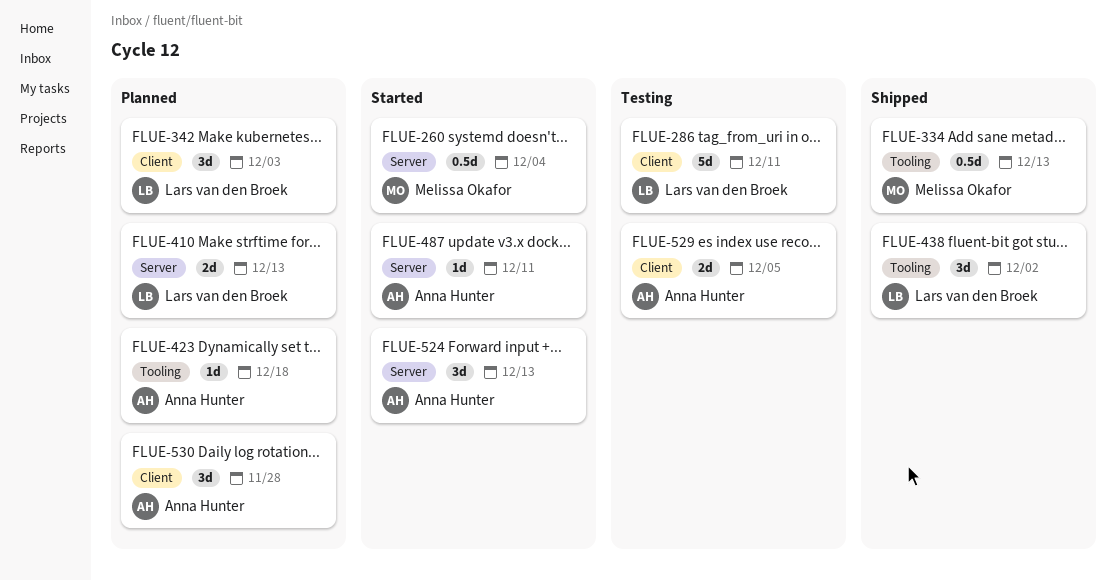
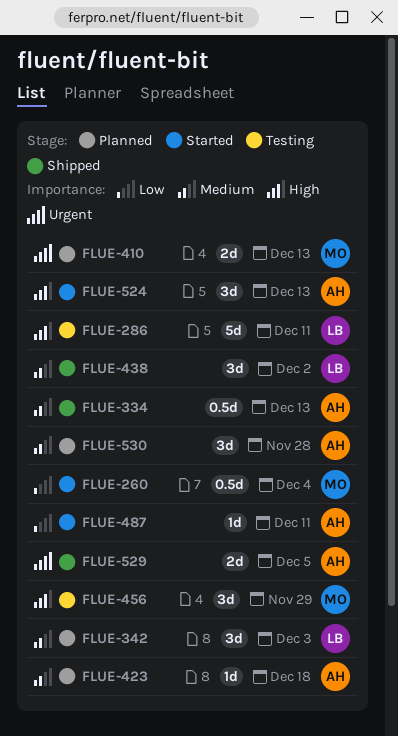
FLUE-334, owner: Melissa Okafor -> Anna Hunter
FLUE-410, owner: Lars van den Broek -> Melissa Okafor
FLUE-456: none -> present
FLUE-529, status: Testing -> Shipped

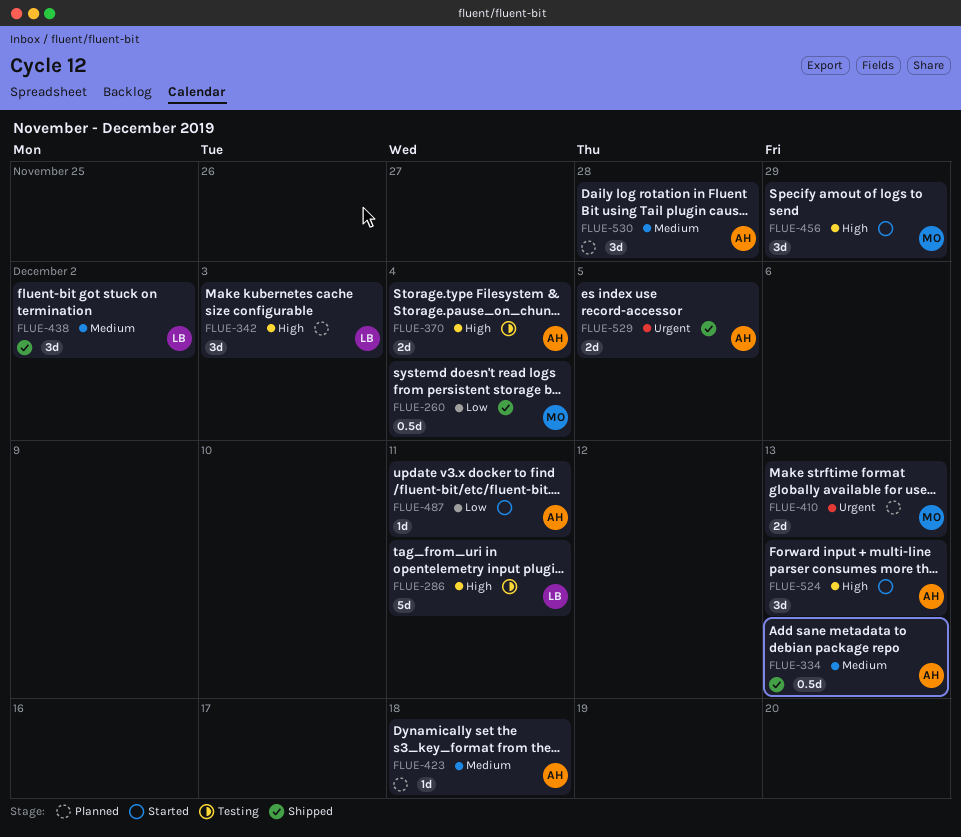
FLUE-260, status: Started -> Shipped
FLUE-342, priority: Medium -> High
FLUE-370: none -> present
FLUE-456, status: Testing -> Started

